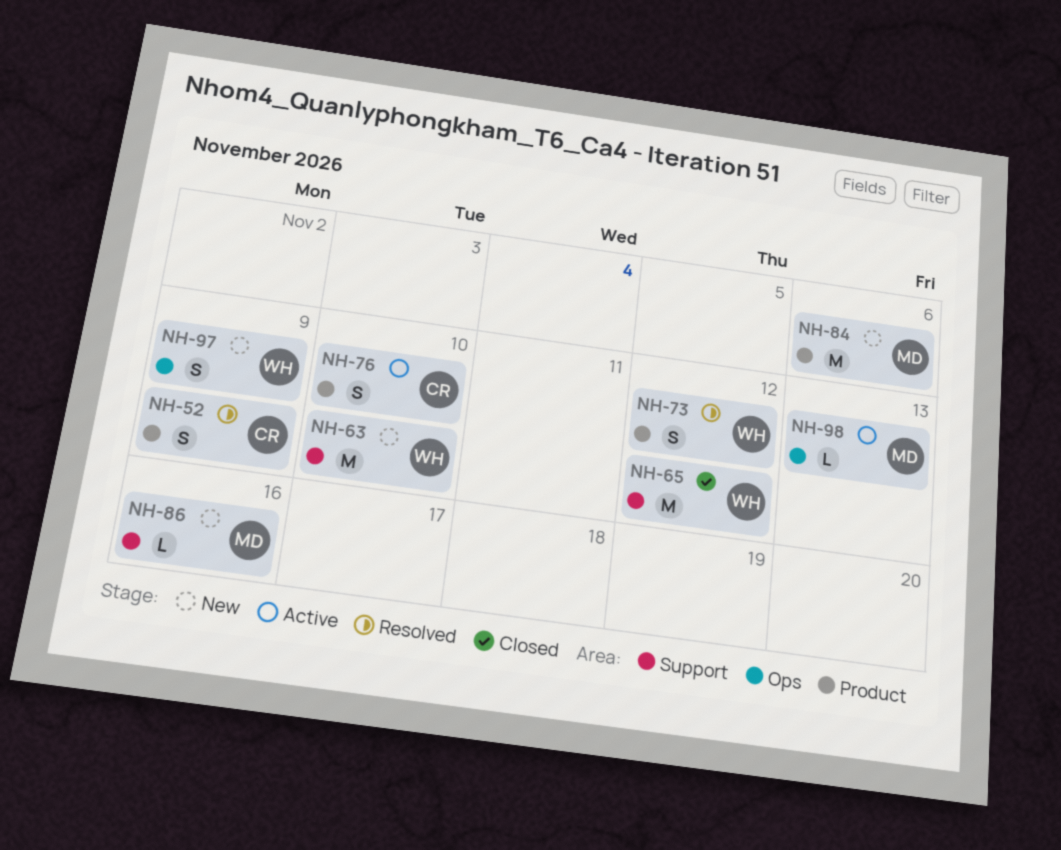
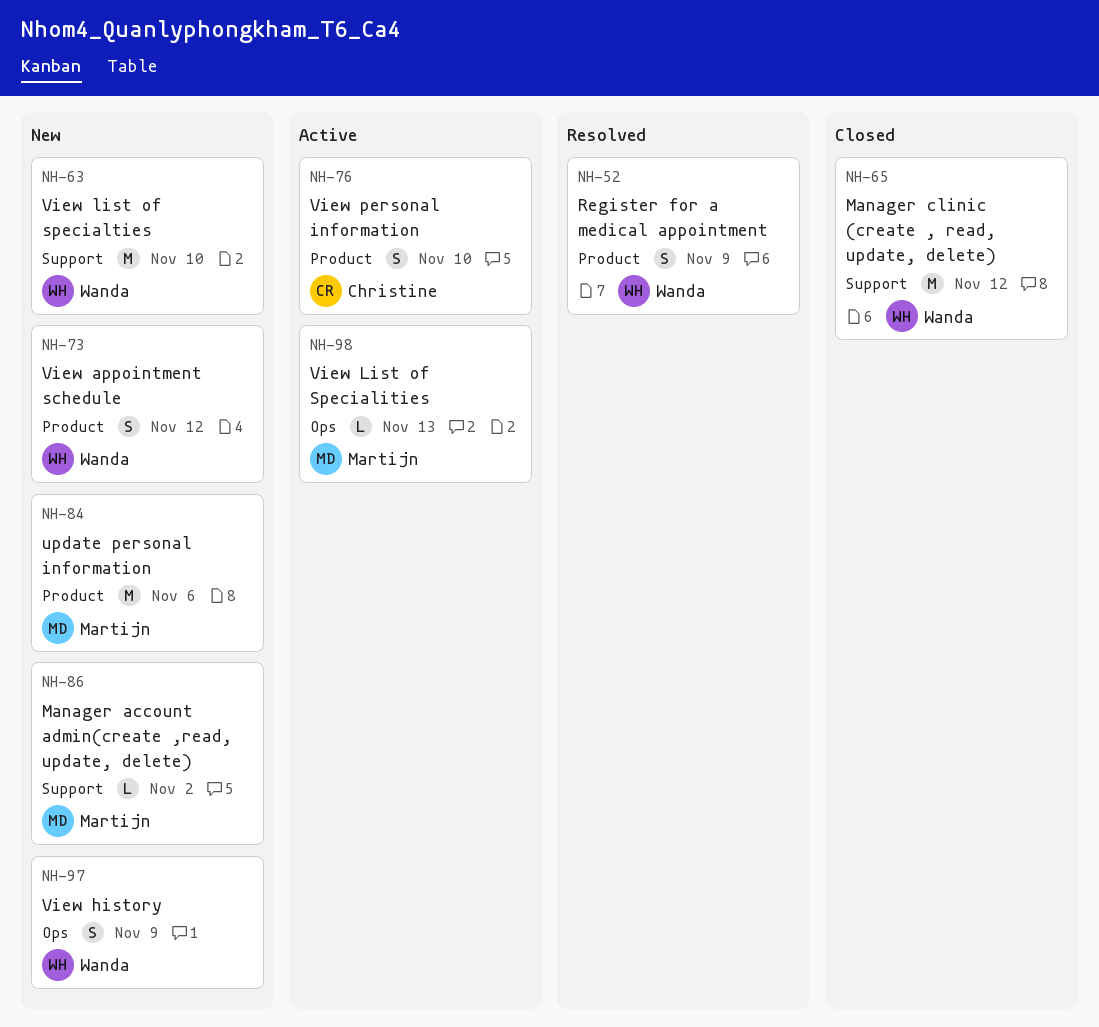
NH-52, owner: Christine -> Wanda
NH-73, status: Resolved -> New
NH-86, due: Nov 16 -> Nov 2

